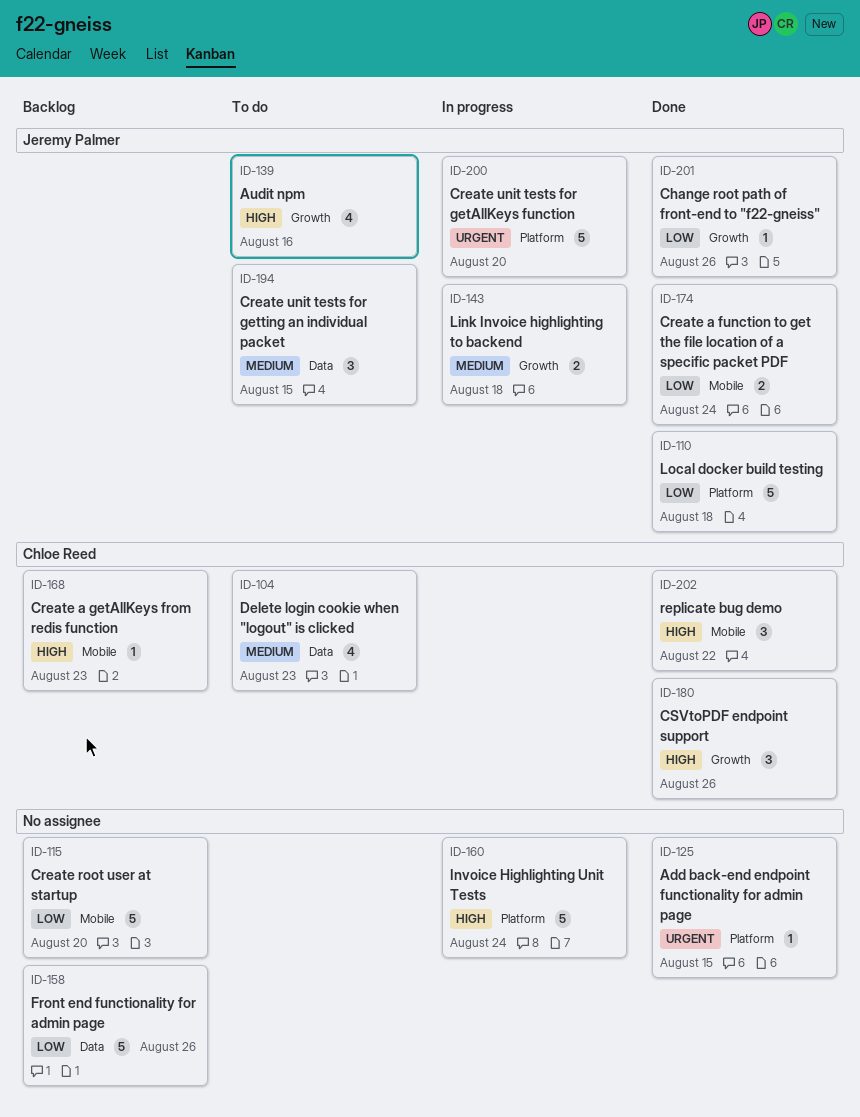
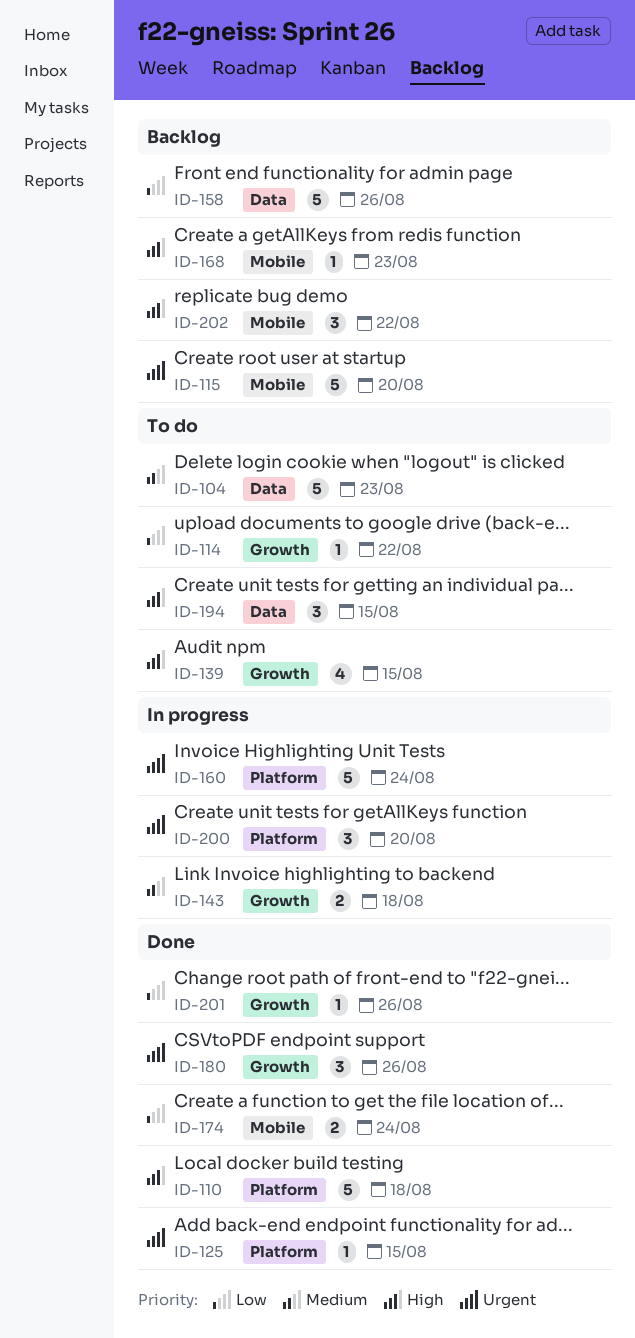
ID-104, estimate: 4 -> 5
ID-110, priority: Low -> High
ID-114: none -> present
ID-115, priority: Low -> Urgent
ID-139, due: Aug 16 -> Aug 15
ID-160, priority: High -> Urgent
ID-180, priority: High -> Urgent
ID-194, priority: Medium -> High
ID-200, estimate: 5 -> 3
ID-202, status: Done -> Backlog

